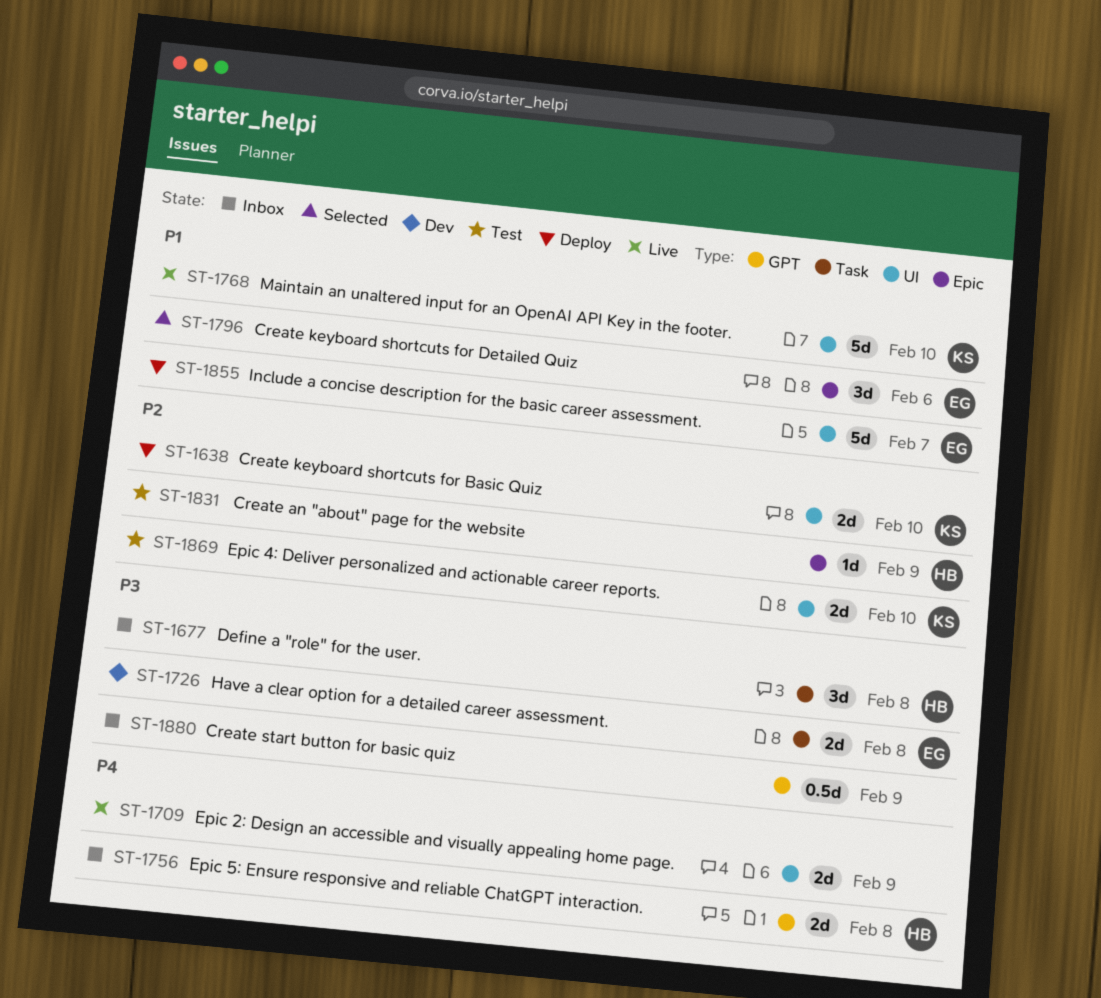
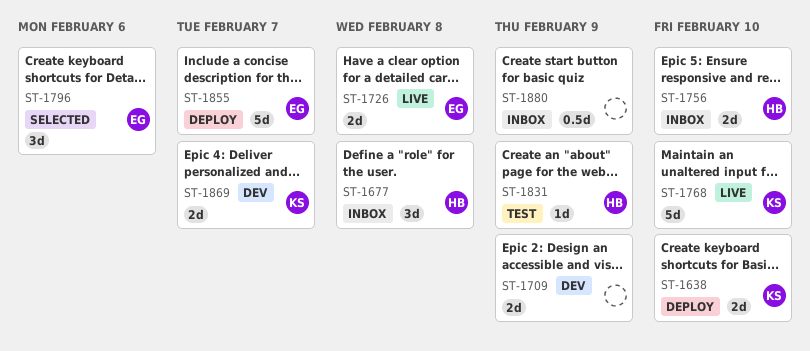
ST-1709, status: Live -> Dev
ST-1726, status: Dev -> Live
ST-1756, due: Feb 8 -> Feb 10
ST-1869, status: Test -> Dev
ST-1869, due: Feb 10 -> Feb 7

